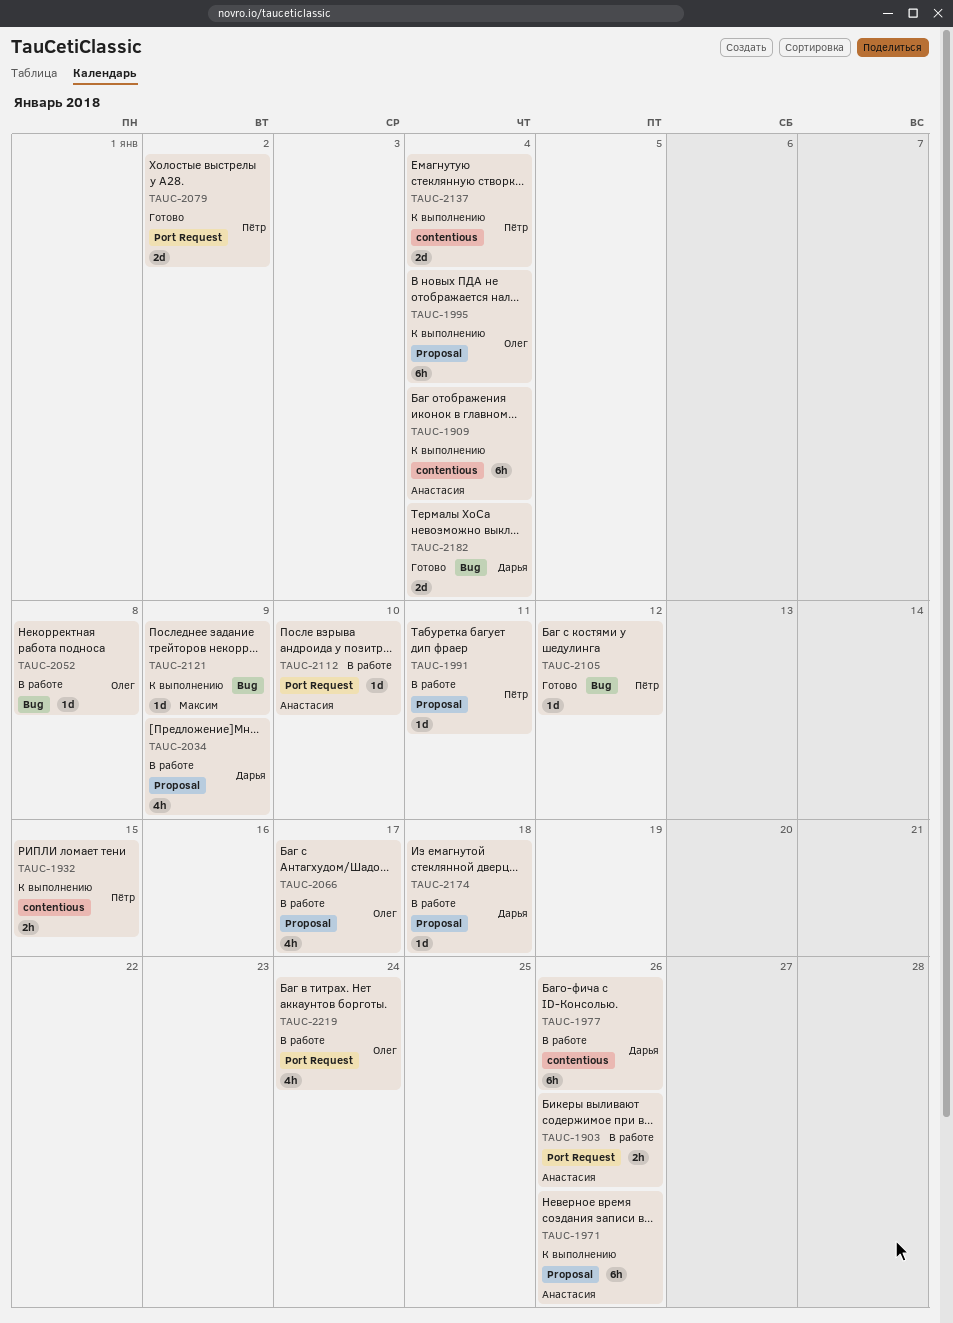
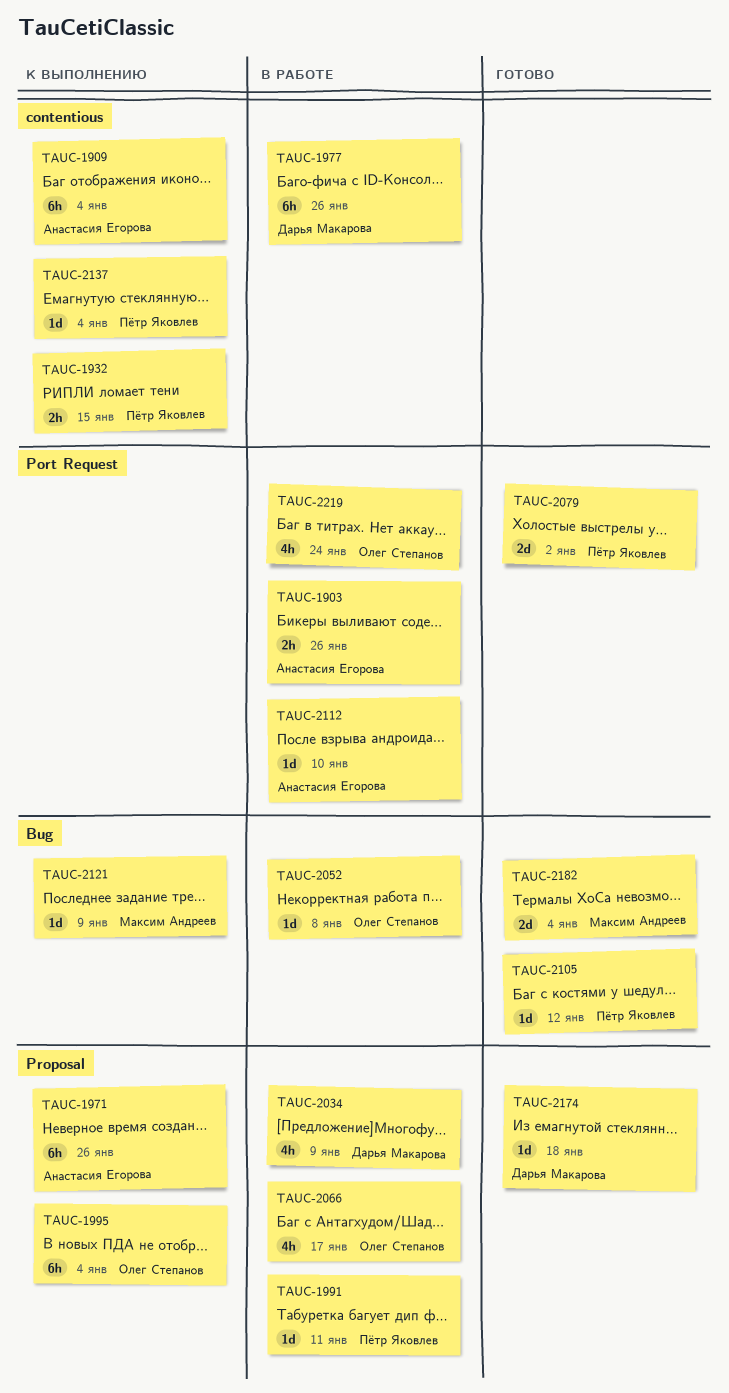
TAUC-2137, estimate: 2d -> 1d
TAUC-2174, status: В работе -> Готово
TAUC-2182, owner: Дарья Макарова -> Максим Андреев

